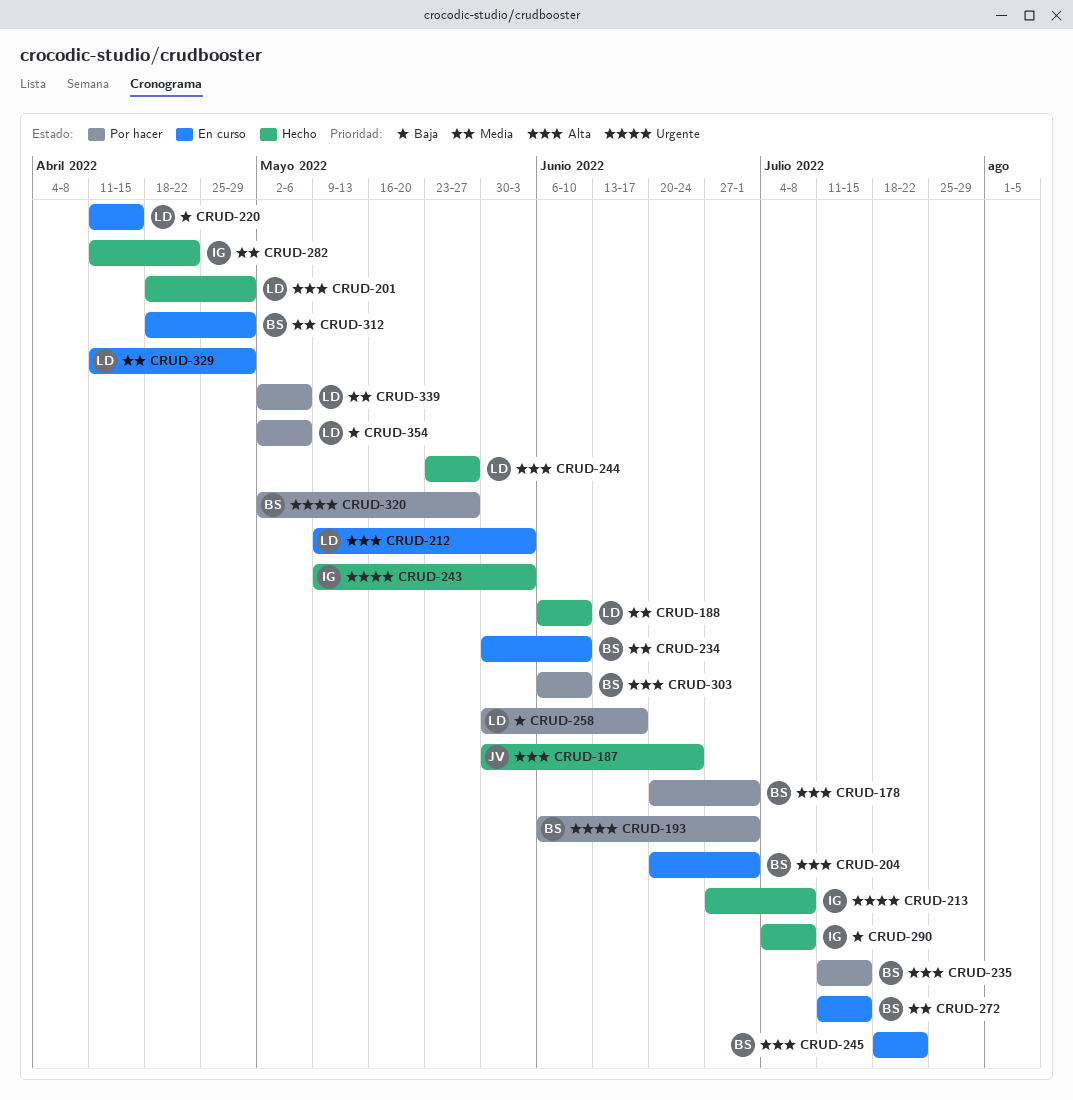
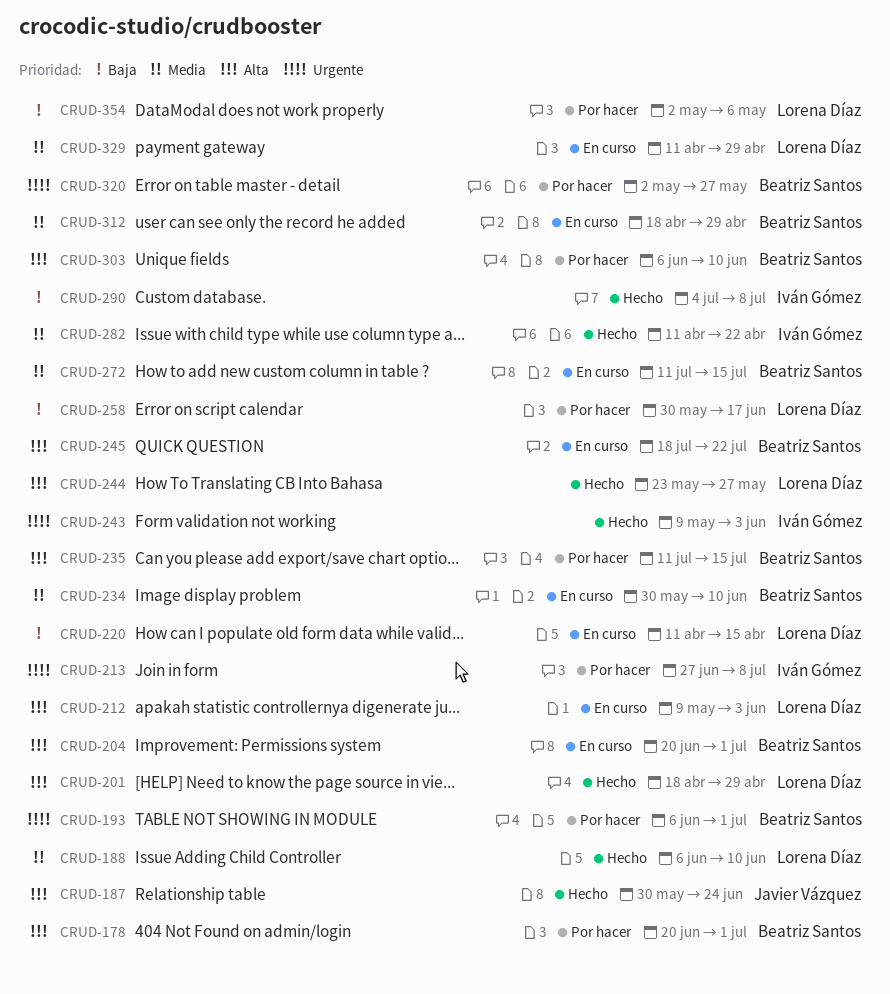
CRUD-213, status: Hecho -> Por hacer
CRUD-339: present -> none

